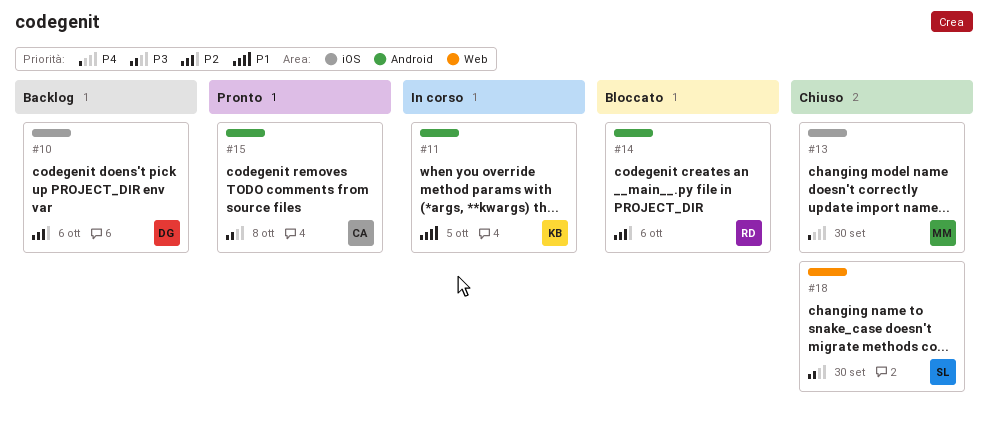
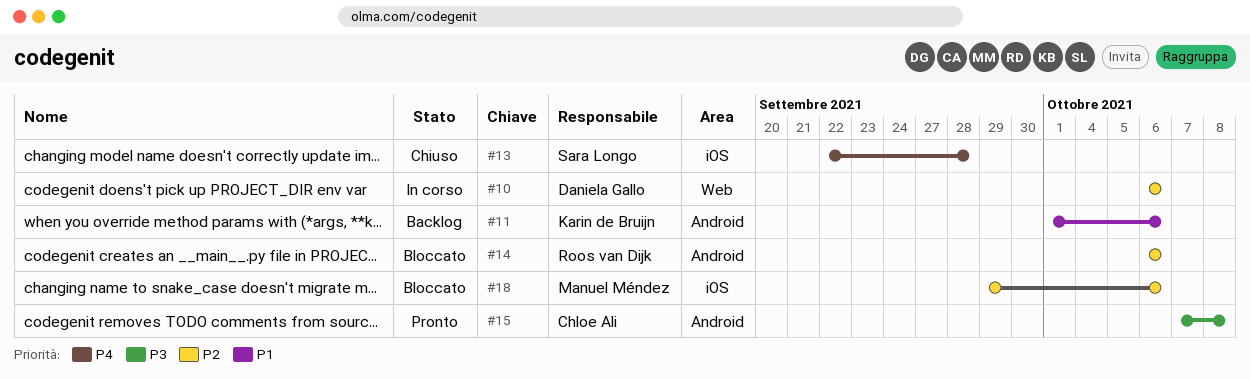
#10, status: Backlog -> In corso
#10, label: iOS -> Web
#11, status: In corso -> Backlog
#11, due: Oct 5 -> Oct 6
#13, owner: Manuel Méndez -> Sara Longo
#13, due: Sep 30 -> Sep 28
#18, status: Chiuso -> Bloccato
#18, owner: Sara Longo -> Manuel Méndez
#18, priority: P3 -> P2
#18, label: Web -> iOS
#18, due: Sep 30 -> Oct 6

